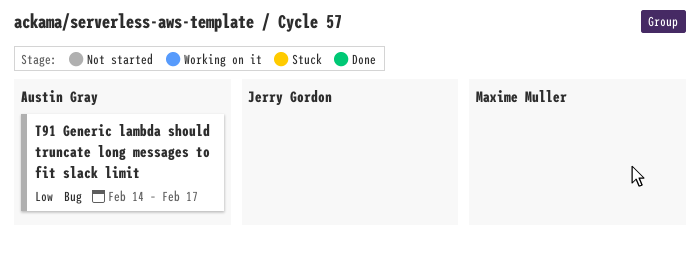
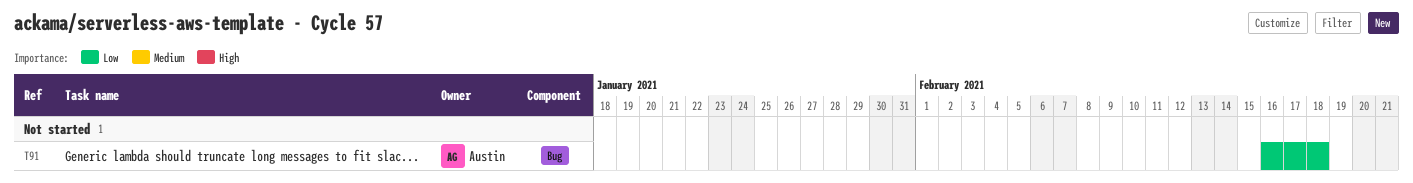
T91, start: Feb 14 -> Feb 16
T91, due: Feb 17 -> Feb 18

